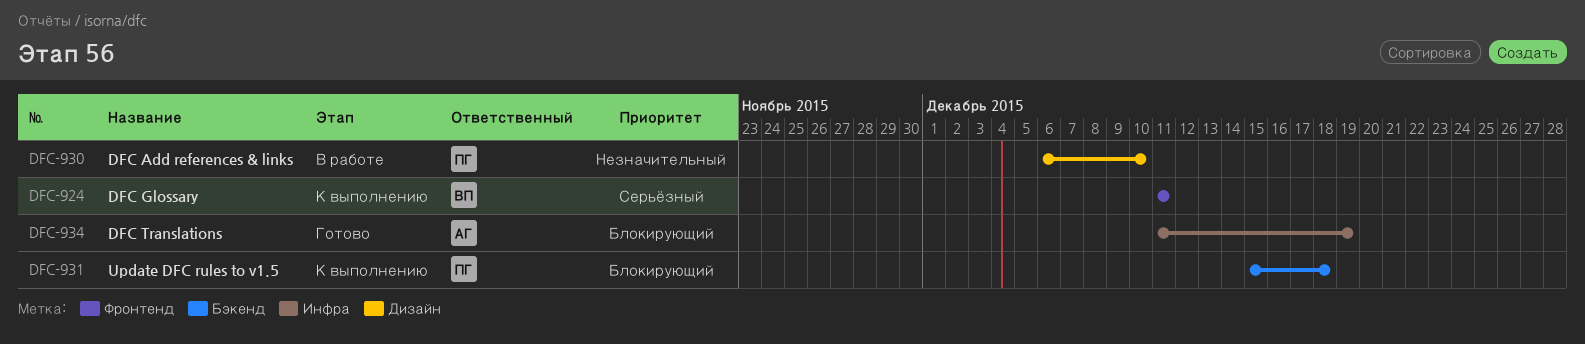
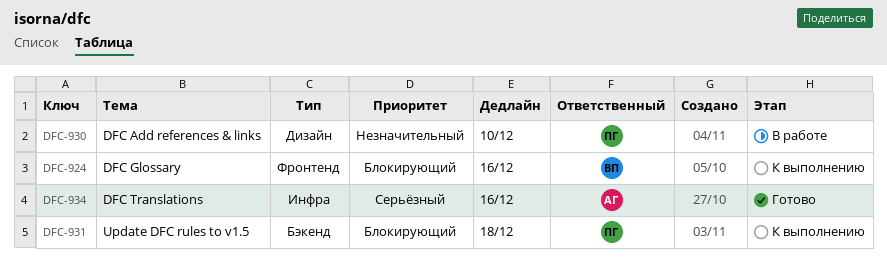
DFC-924, priority: Серьёзный -> Блокирующий
DFC-924, due: Dec 11 -> Dec 16
DFC-934, priority: Блокирующий -> Серьёзный
DFC-934, due: Dec 19 -> Dec 16

